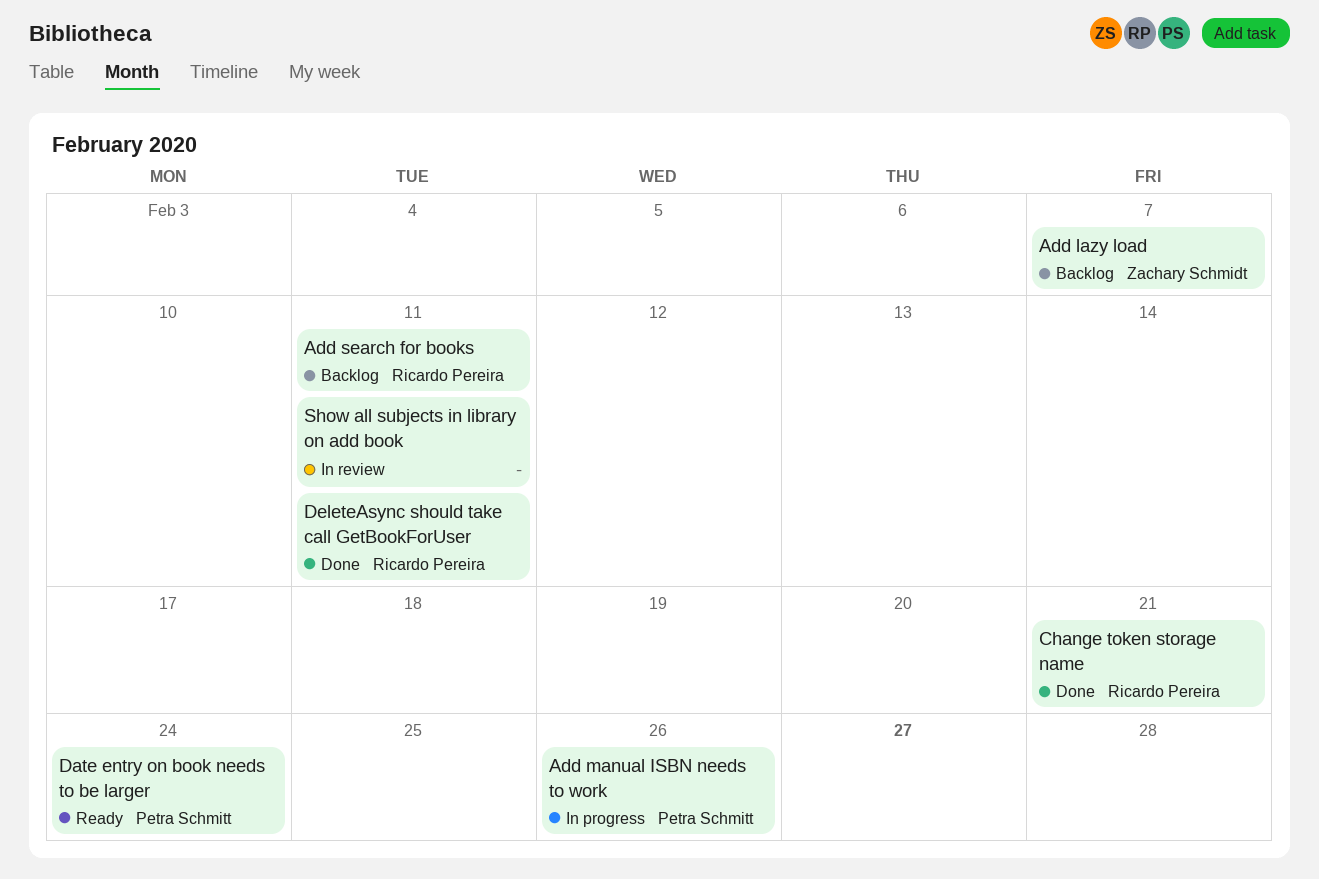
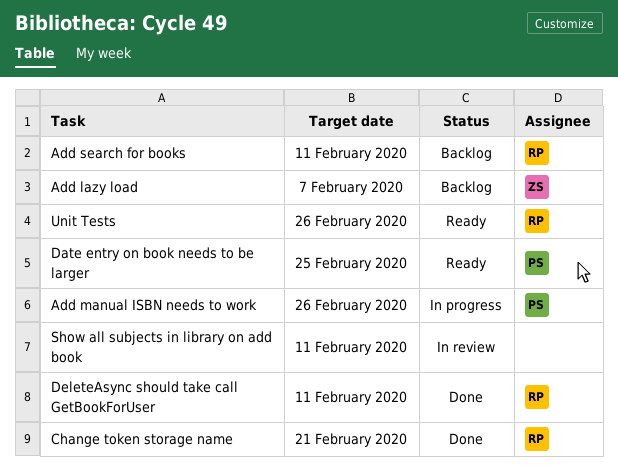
Date entry on book needs to be larger, due: Feb 24 -> Feb 25
Unit Tests: none -> present

